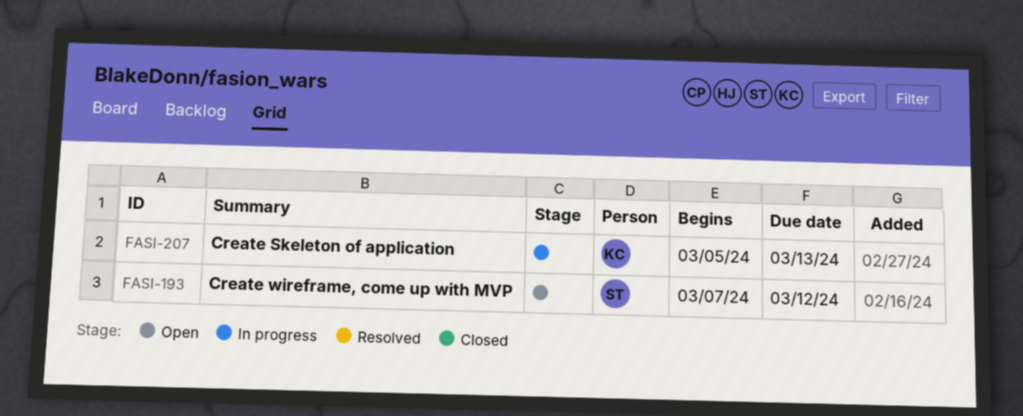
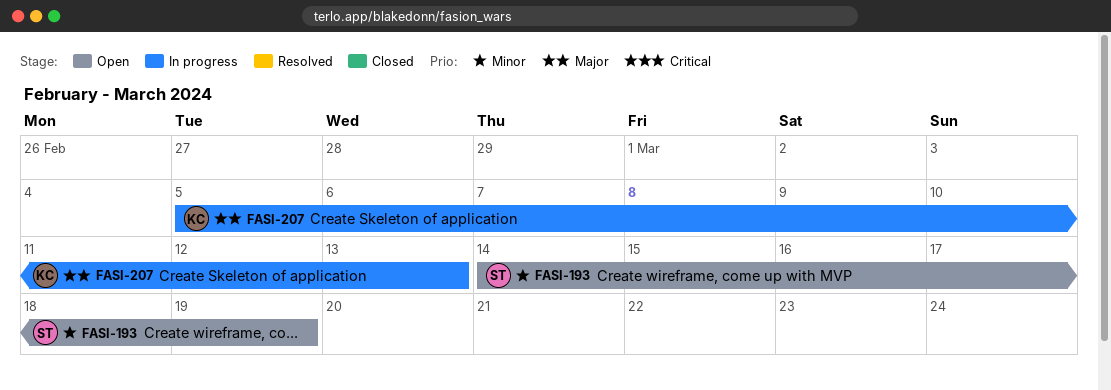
FASI-193, start: Mar 7 -> Mar 14
FASI-193, due: Mar 12 -> Mar 19

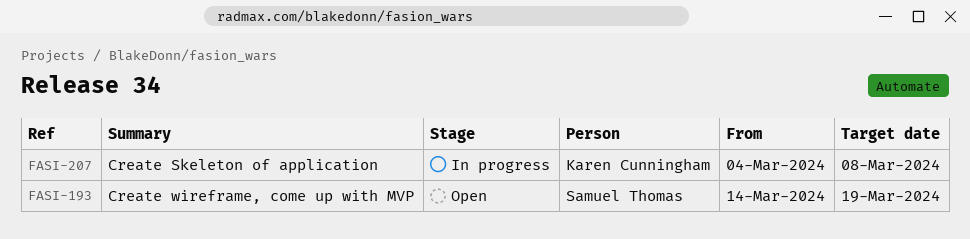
FASI-207, start: Mar 5 -> Mar 4
FASI-207, due: Mar 13 -> Mar 8

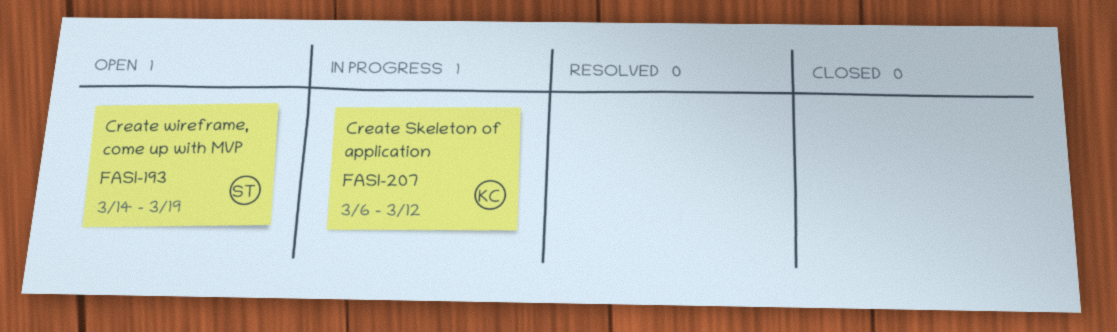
FASI-207, start: Mar 4 -> Mar 6
FASI-207, due: Mar 8 -> Mar 12

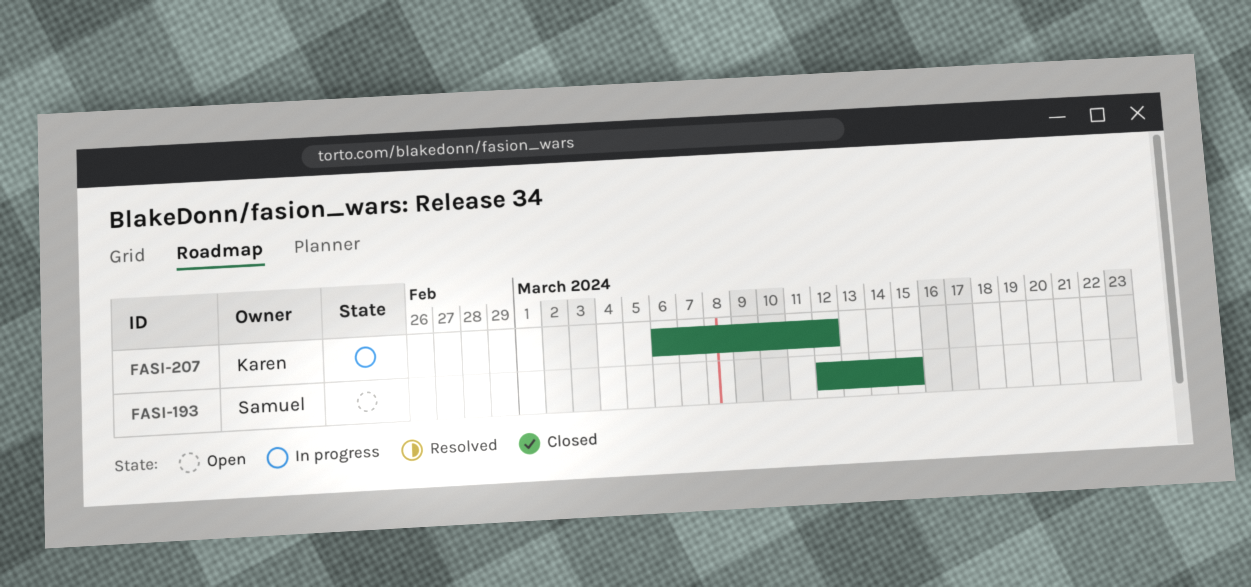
FASI-193, start: Mar 14 -> Mar 12
FASI-193, due: Mar 19 -> Mar 15

